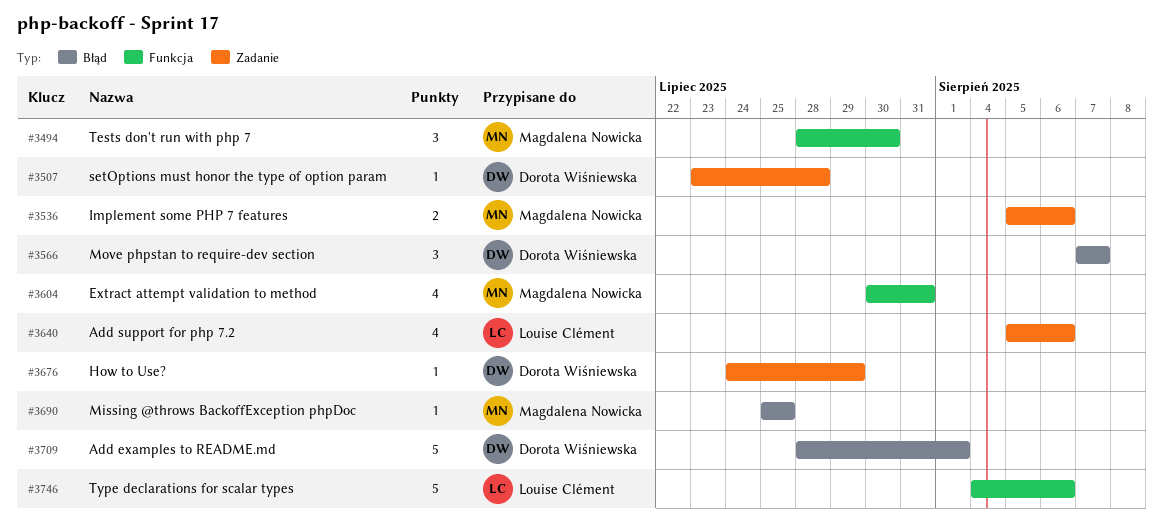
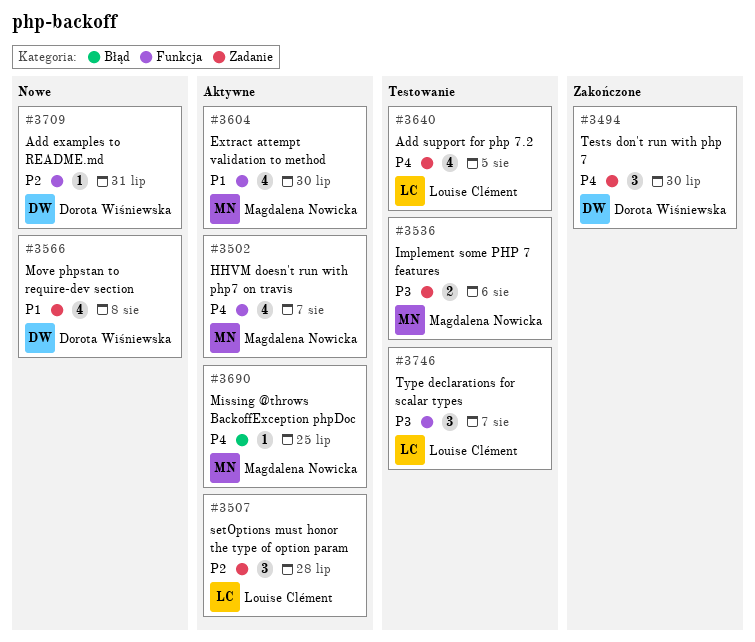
#3494, owner: Magdalena Nowicka -> Dorota Wiśniewska
#3494, label: Funkcja -> Zadanie
#3502: none -> present
#3507, owner: Dorota Wiśniewska -> Louise Clément
#3507, estimate: 1 -> 3
#3566, label: Błąd -> Zadanie
#3566, estimate: 3 -> 4
#3566, due: Aug 7 -> Aug 8
#3604, due: Jul 31 -> Jul 30
#3640, due: Aug 6 -> Aug 5
#3676: present -> none
#3709, label: Błąd -> Funkcja
#3709, estimate: 5 -> 1
#3709, due: Aug 1 -> Jul 31
#3746, estimate: 5 -> 3
#3746, due: Aug 6 -> Aug 7

